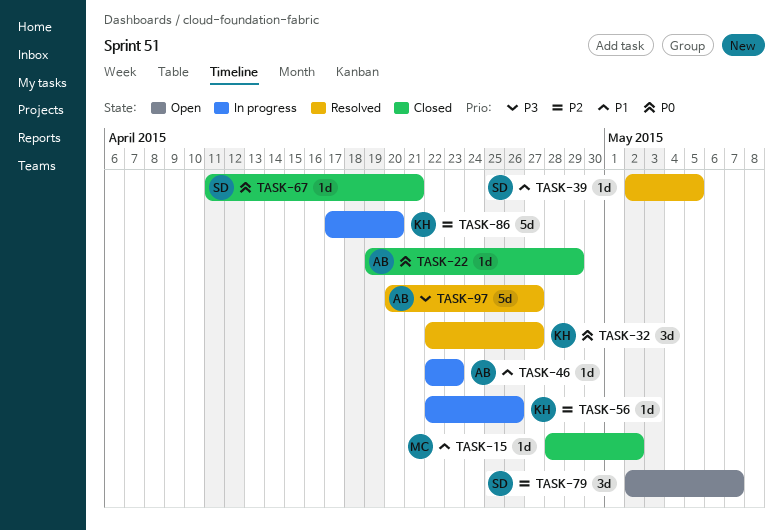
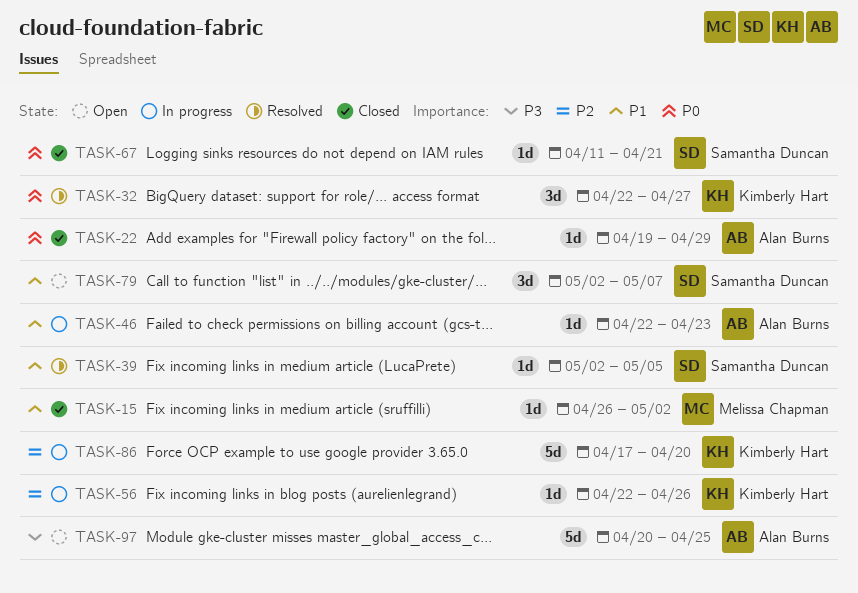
TASK-15, start: Apr 28 -> Apr 26
TASK-79, priority: P2 -> P1
TASK-97, status: Resolved -> Open
TASK-97, due: Apr 27 -> Apr 25

